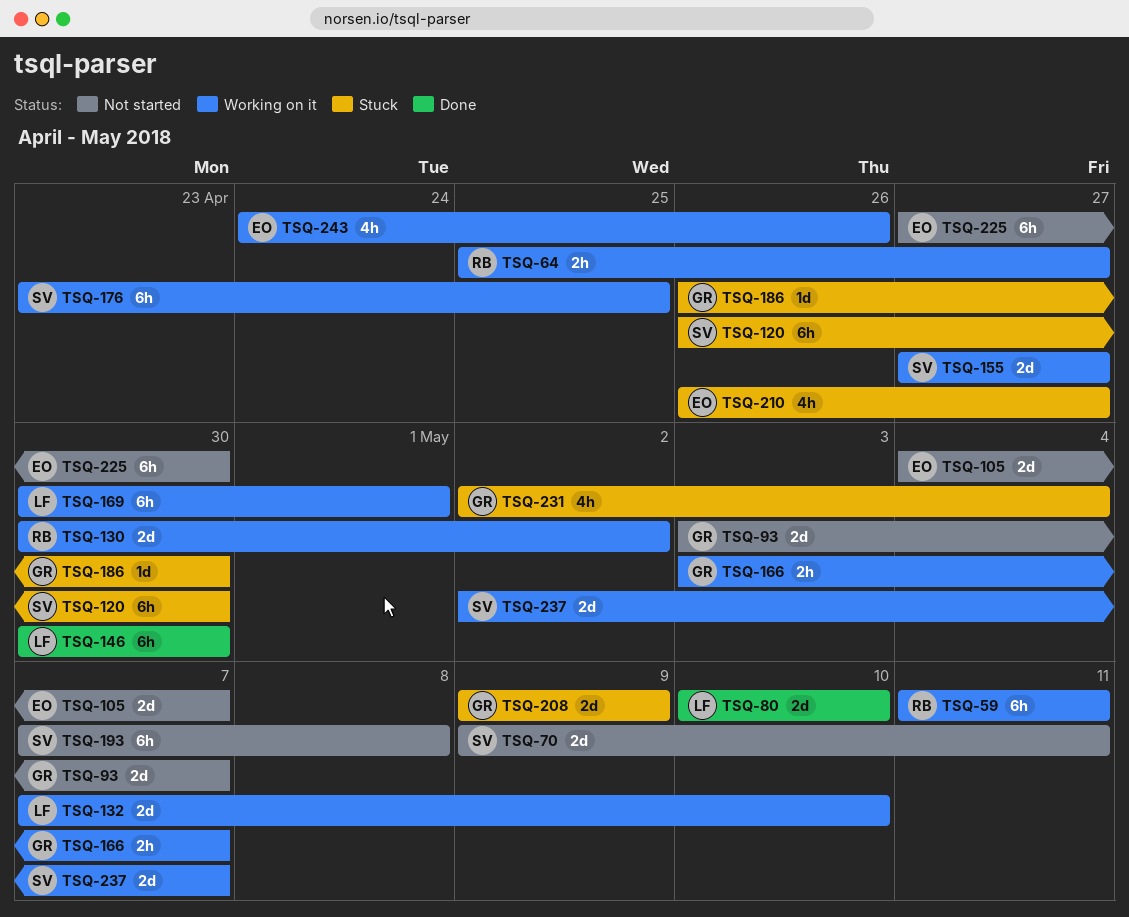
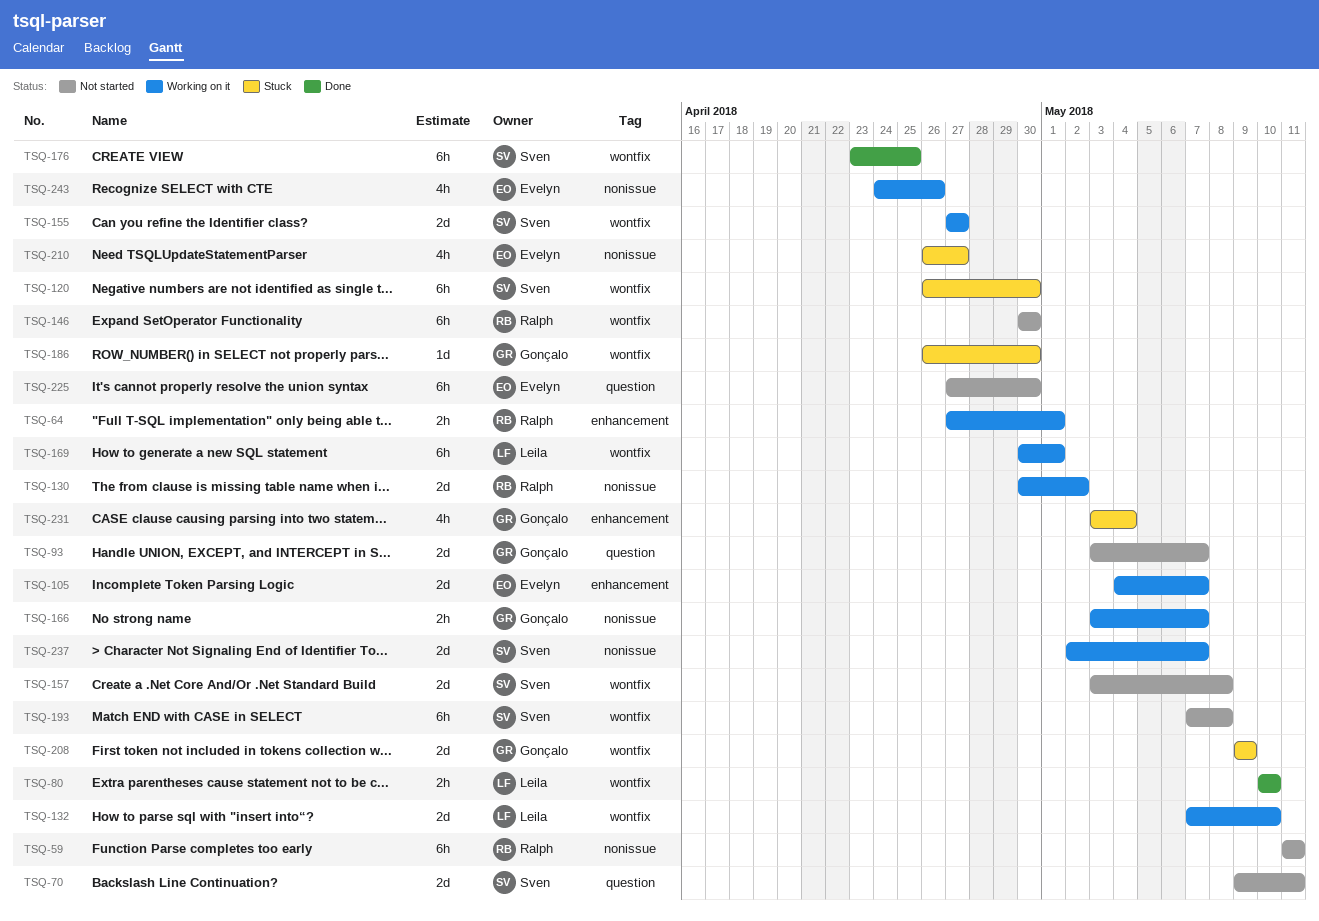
TSQ-59, status: Working on it -> Not started
TSQ-64, start: Apr 25 -> Apr 27
TSQ-64, due: Apr 27 -> May 1
TSQ-80, estimate: 2d -> 2h
TSQ-105, status: Not started -> Working on it
TSQ-146, status: Done -> Not started
TSQ-146, owner: Leila -> Ralph
TSQ-157: none -> present
TSQ-176, status: Working on it -> Done
TSQ-231, start: May 2 -> May 3

